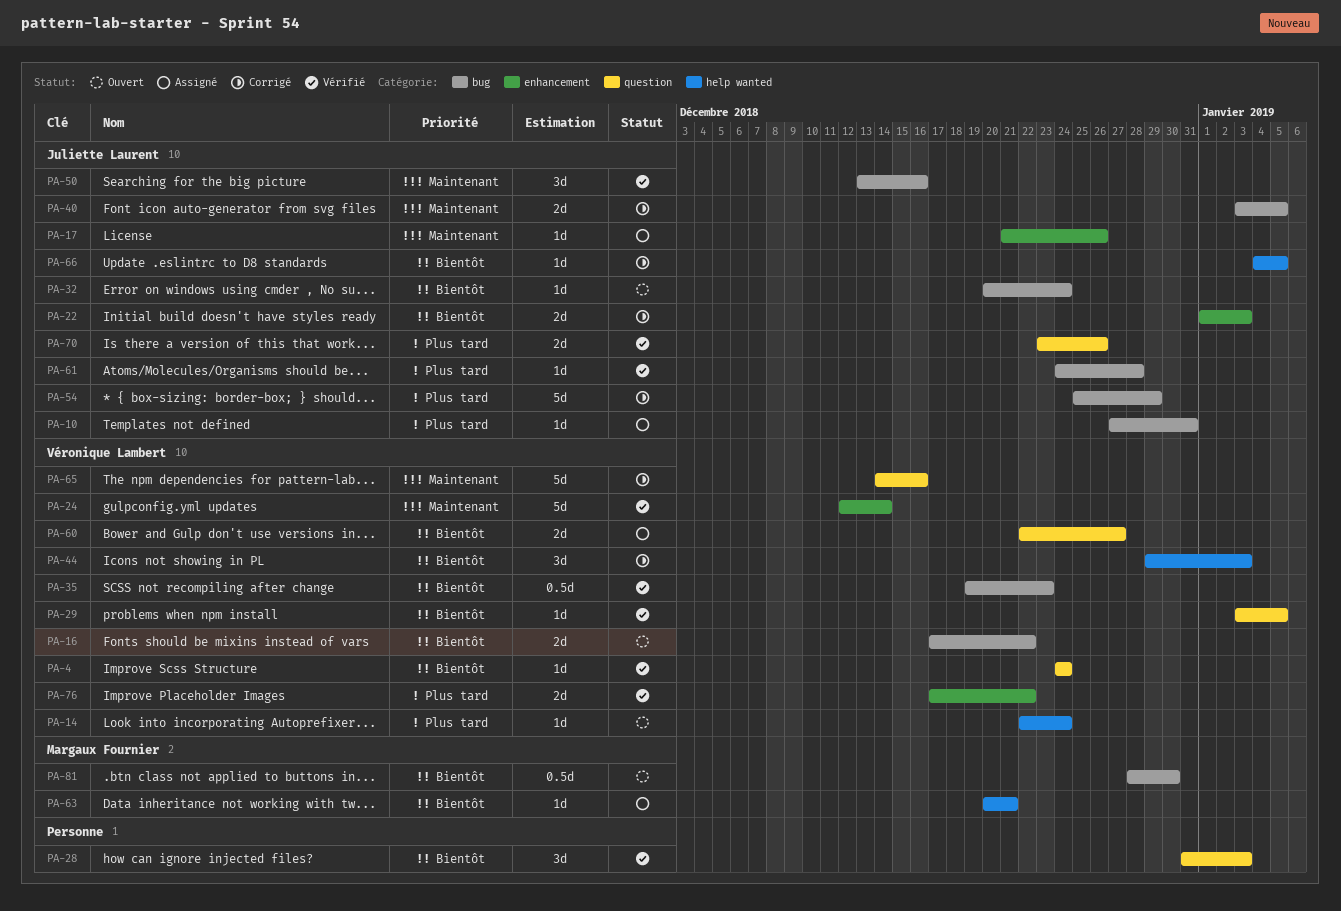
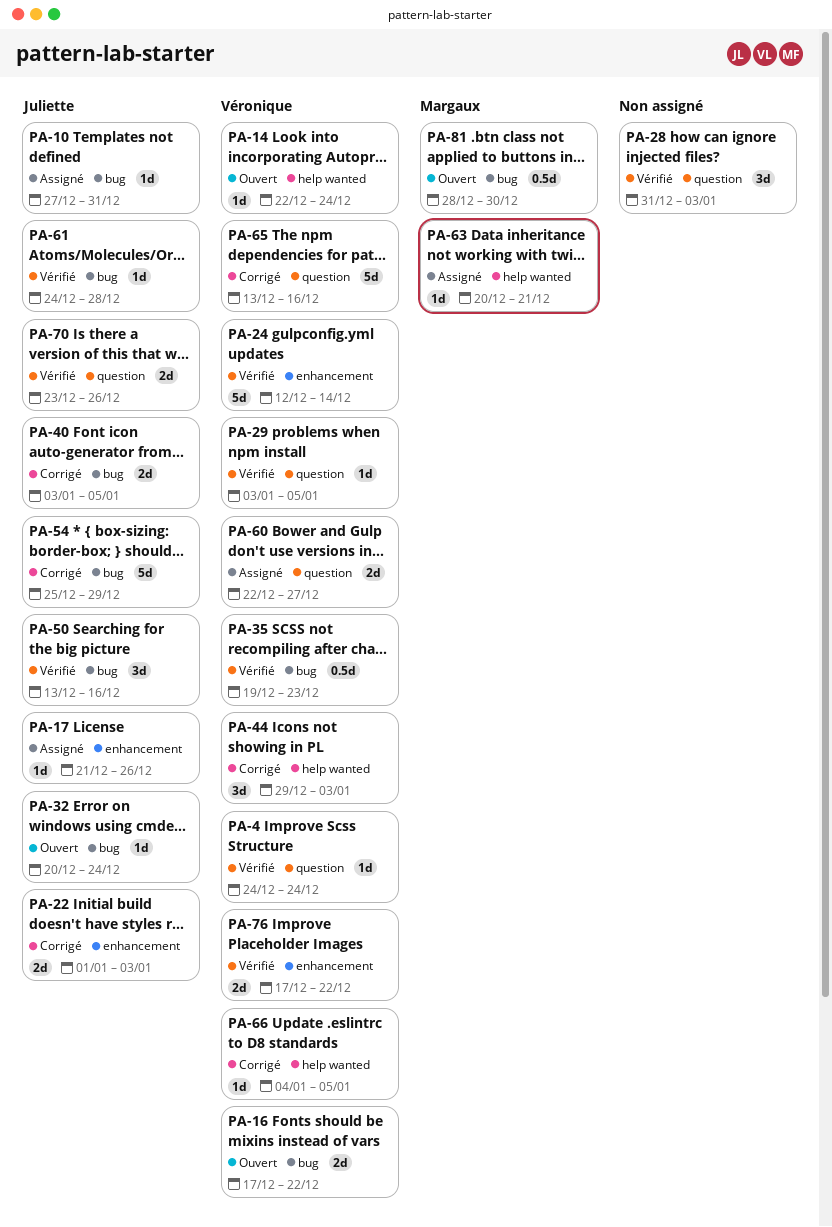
PA-65, start: Dec 14 -> Dec 13
PA-66, owner: Juliette Laurent -> Véronique Lambert

